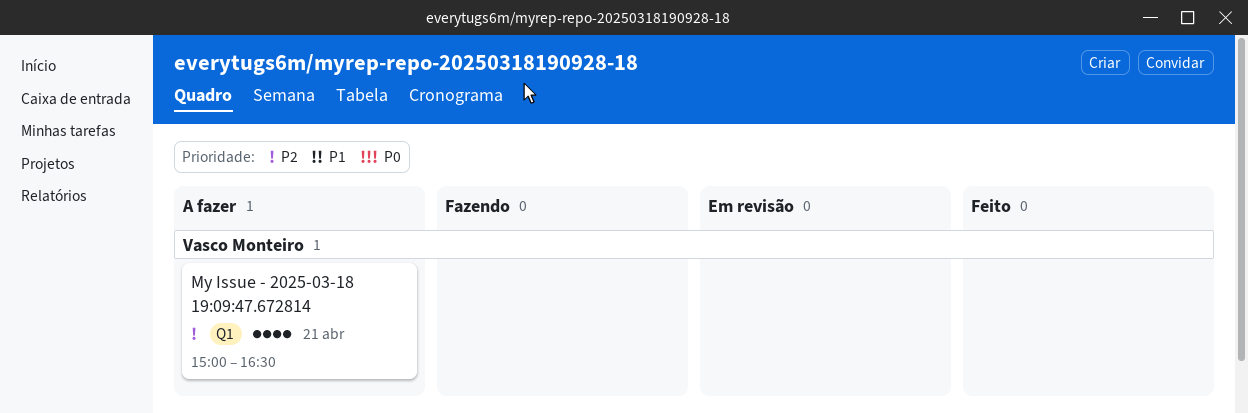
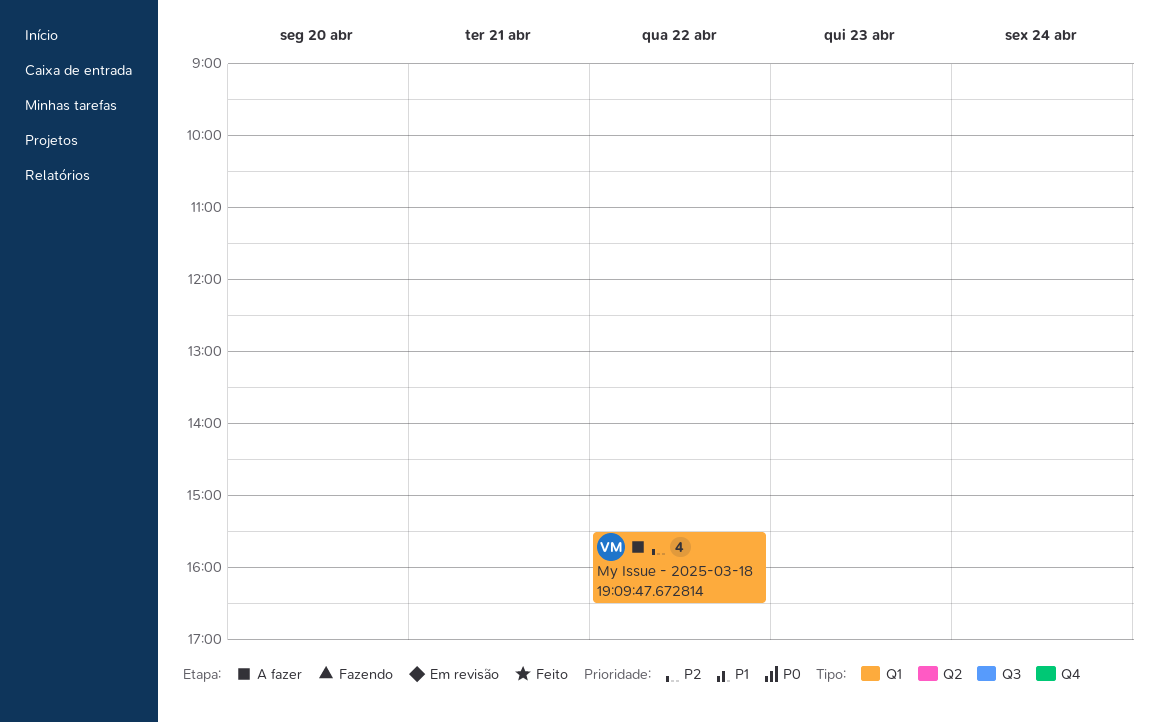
My Issue - 2025-03-18 19:09:47.672814, day: Apr 21 -> Apr 22
My Issue - 2025-03-18 19:09:47.672814, begins: 15:00 -> 15:30

